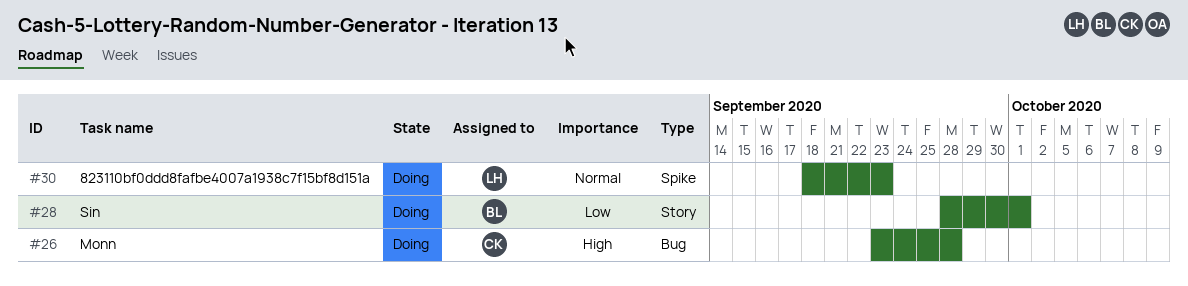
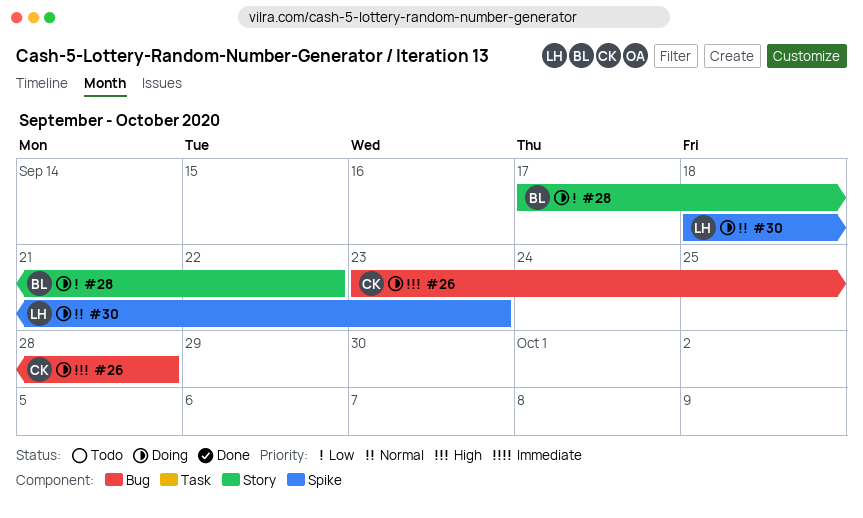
#28, start: Sep 28 -> Sep 17
#28, due: Oct 1 -> Sep 22

